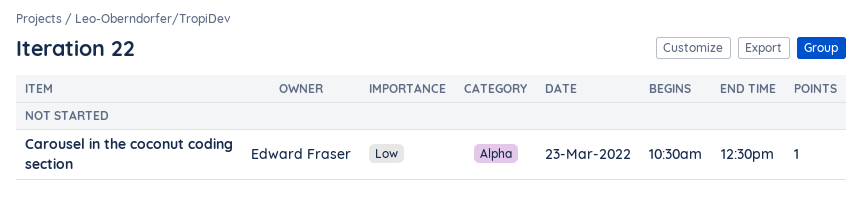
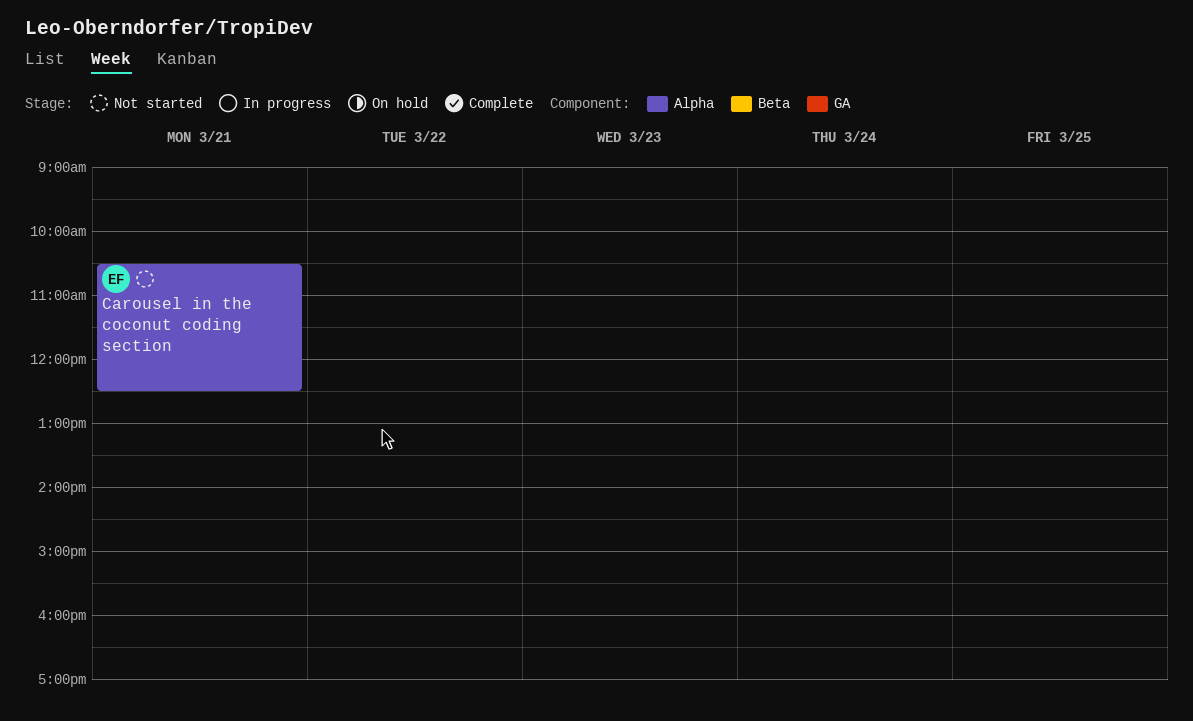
Carousel in the coconut coding section, day: Mar 23 -> Mar 21

